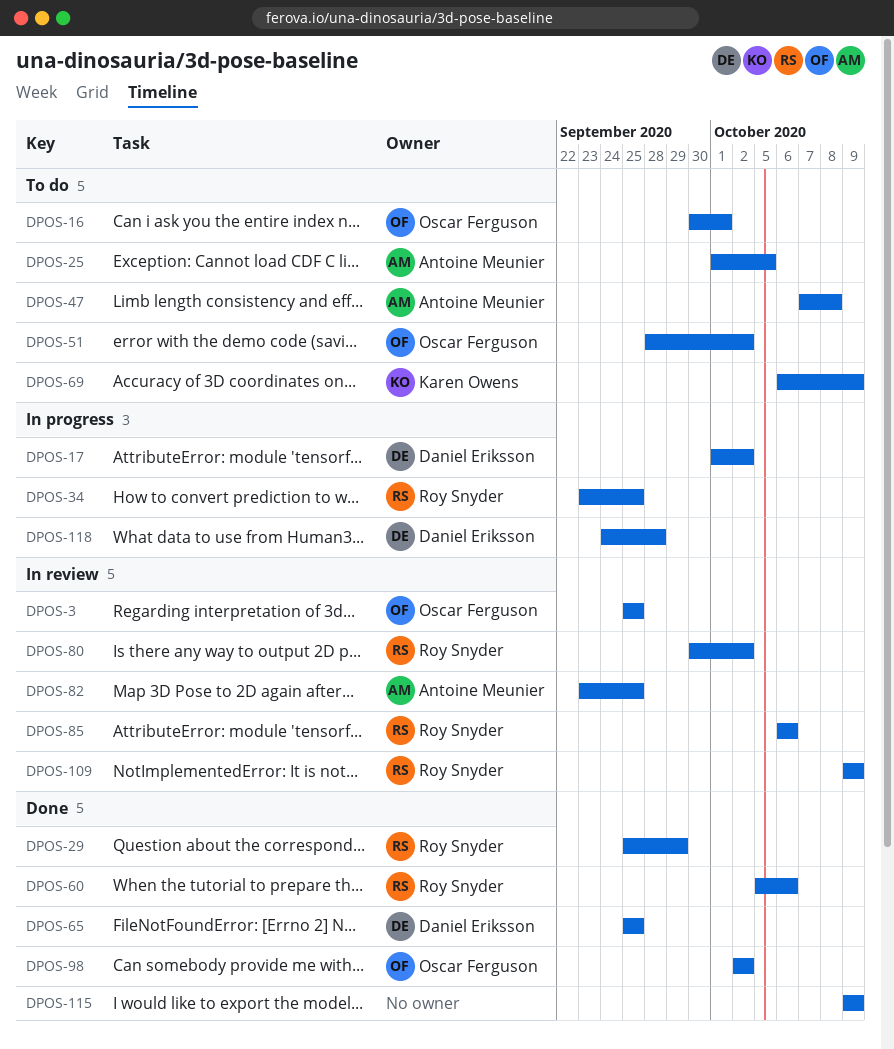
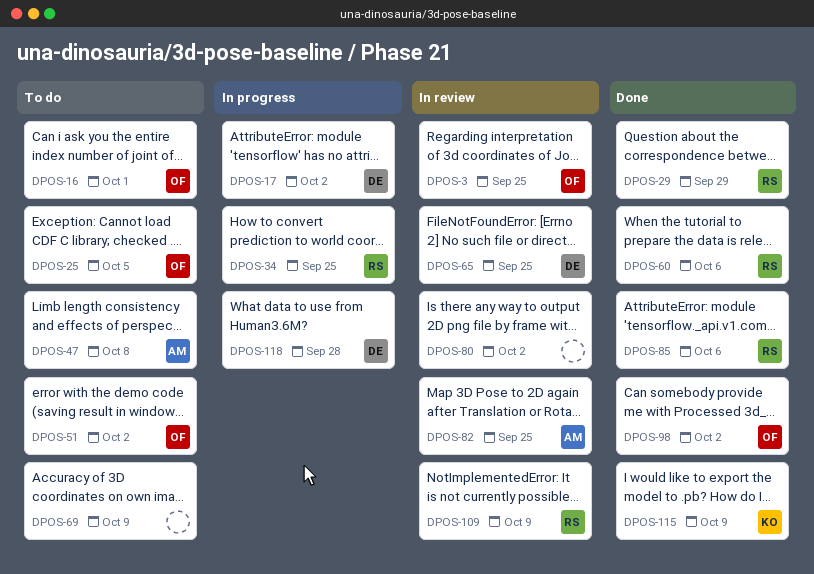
DPOS-25, owner: Antoine Meunier -> Oscar Ferguson
DPOS-65, status: Done -> In review
DPOS-69, owner: Karen Owens -> none
DPOS-80, owner: Roy Snyder -> none
DPOS-85, status: In review -> Done
DPOS-115, owner: none -> Karen Owens

